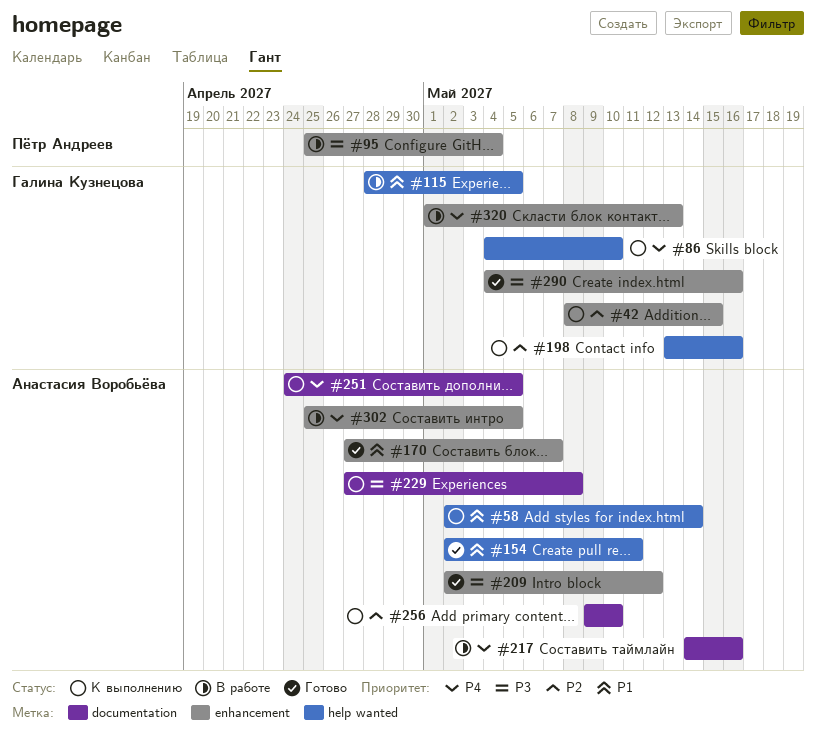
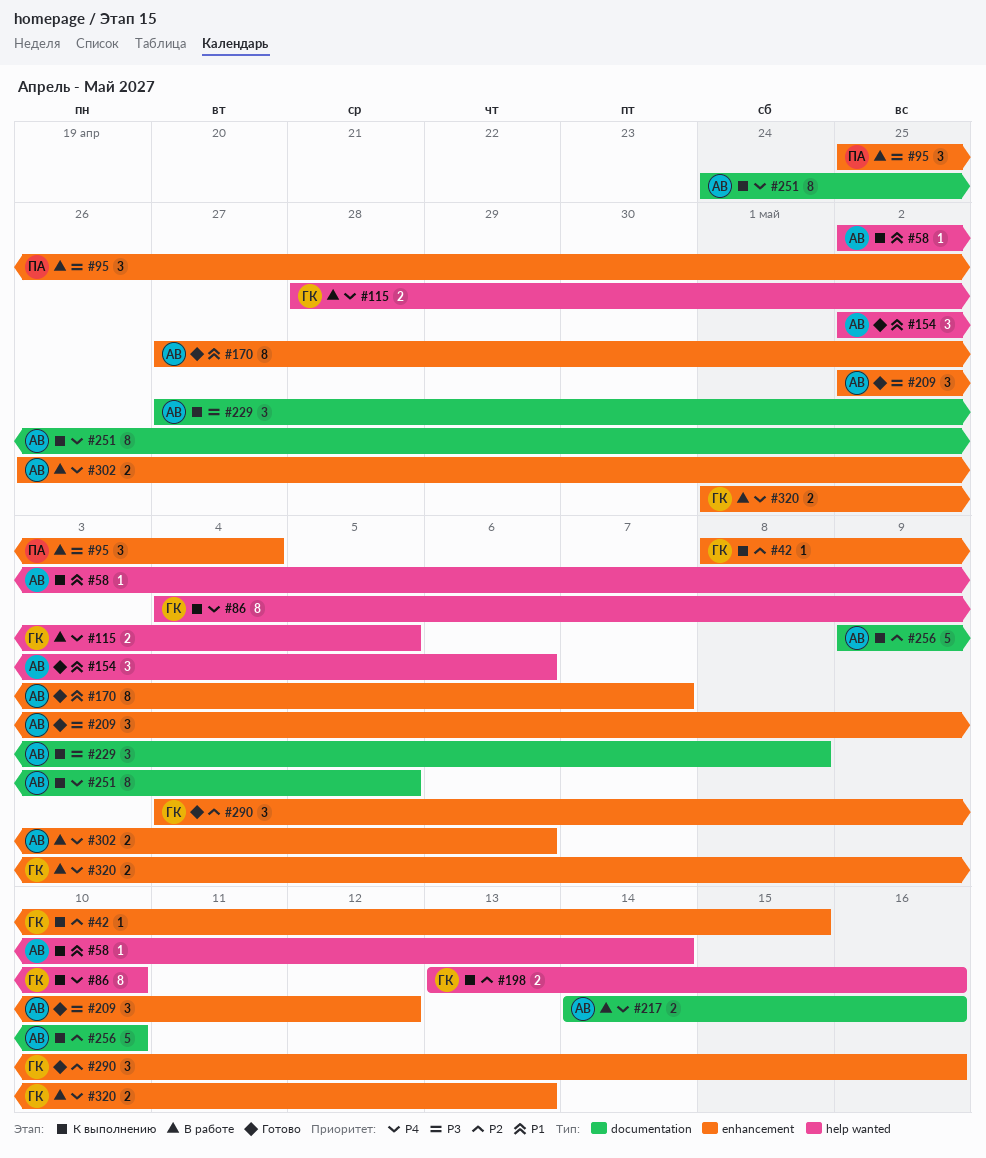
#115, priority: P1 -> P4
#154, due: May 11 -> May 6
#290, priority: P3 -> P2
#302, start: Apr 25 -> Apr 26
#302, due: May 5 -> May 6

